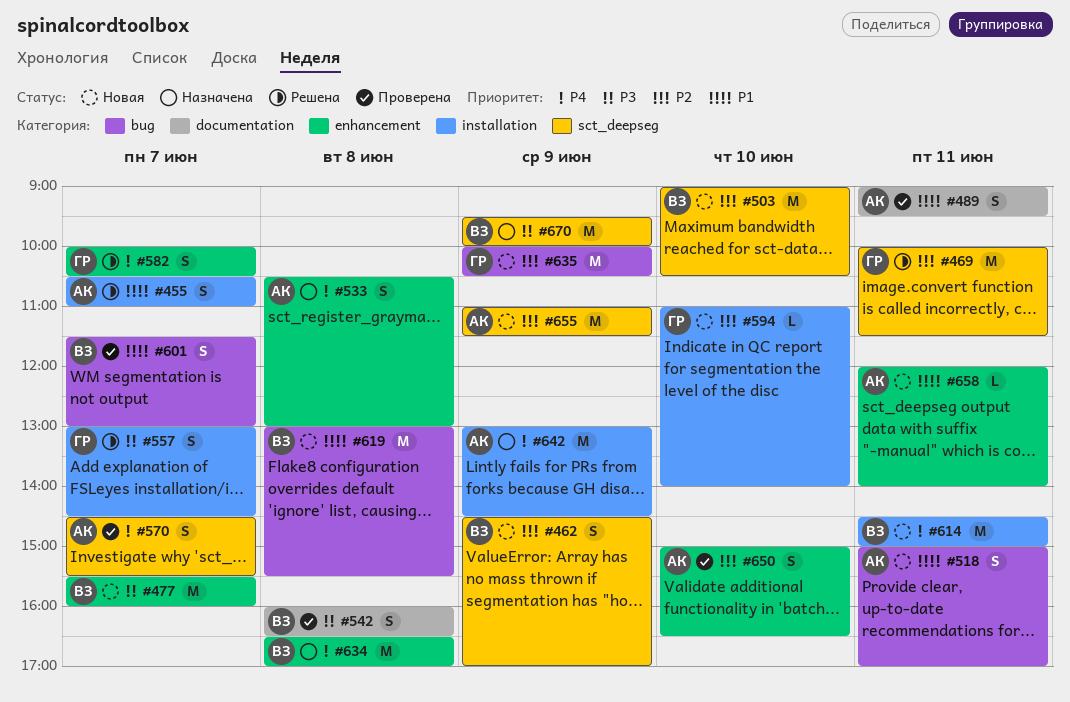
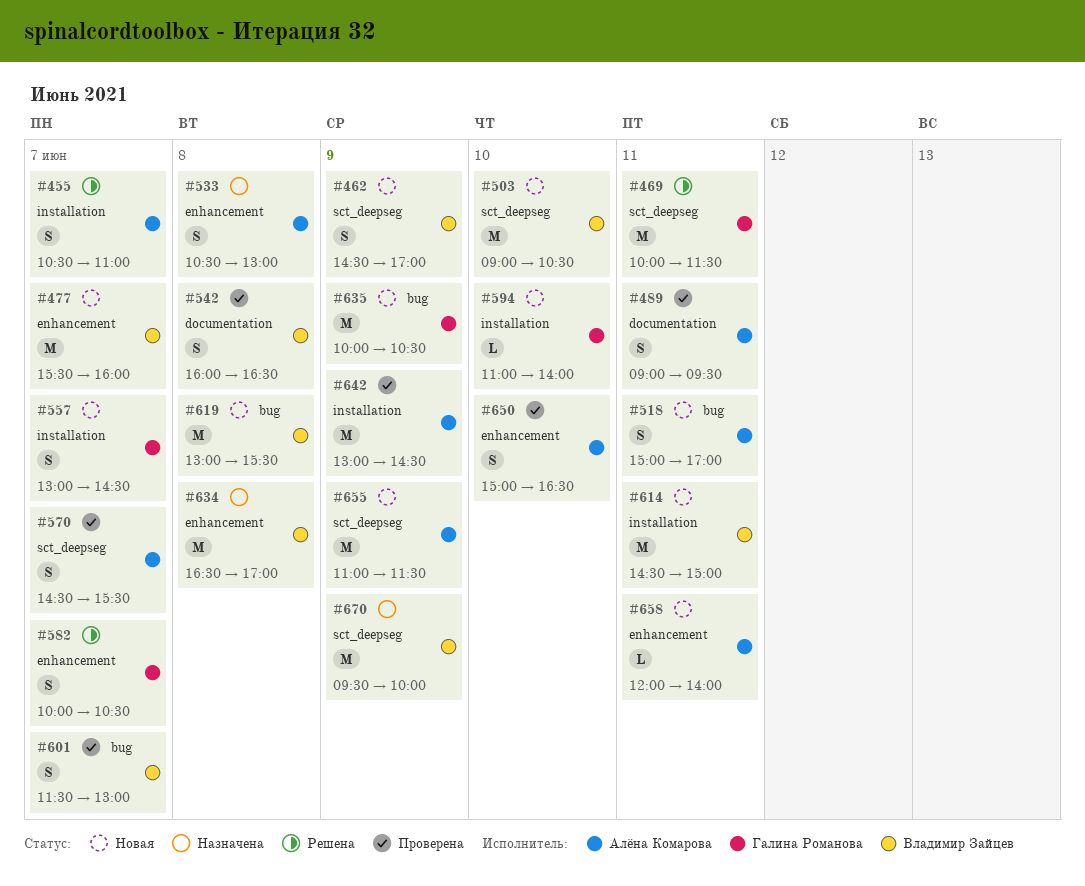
#557, status: Решена -> Новая
#642, status: Назначена -> Проверена

